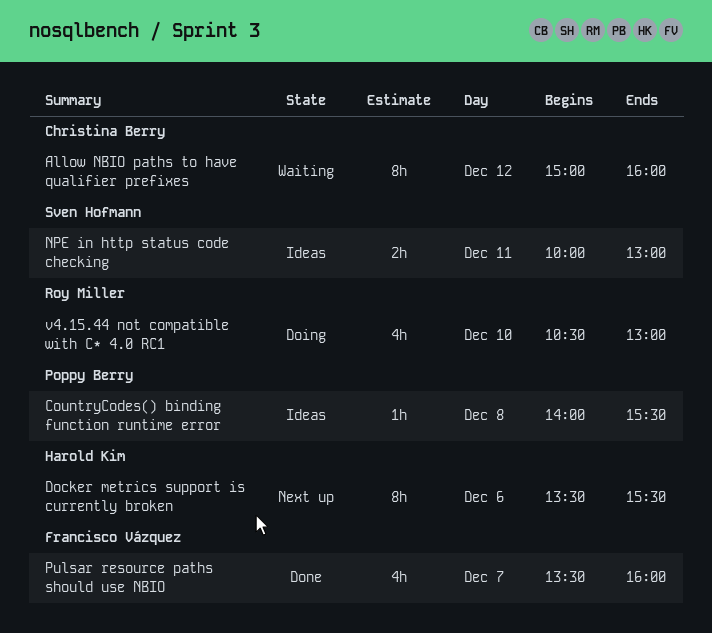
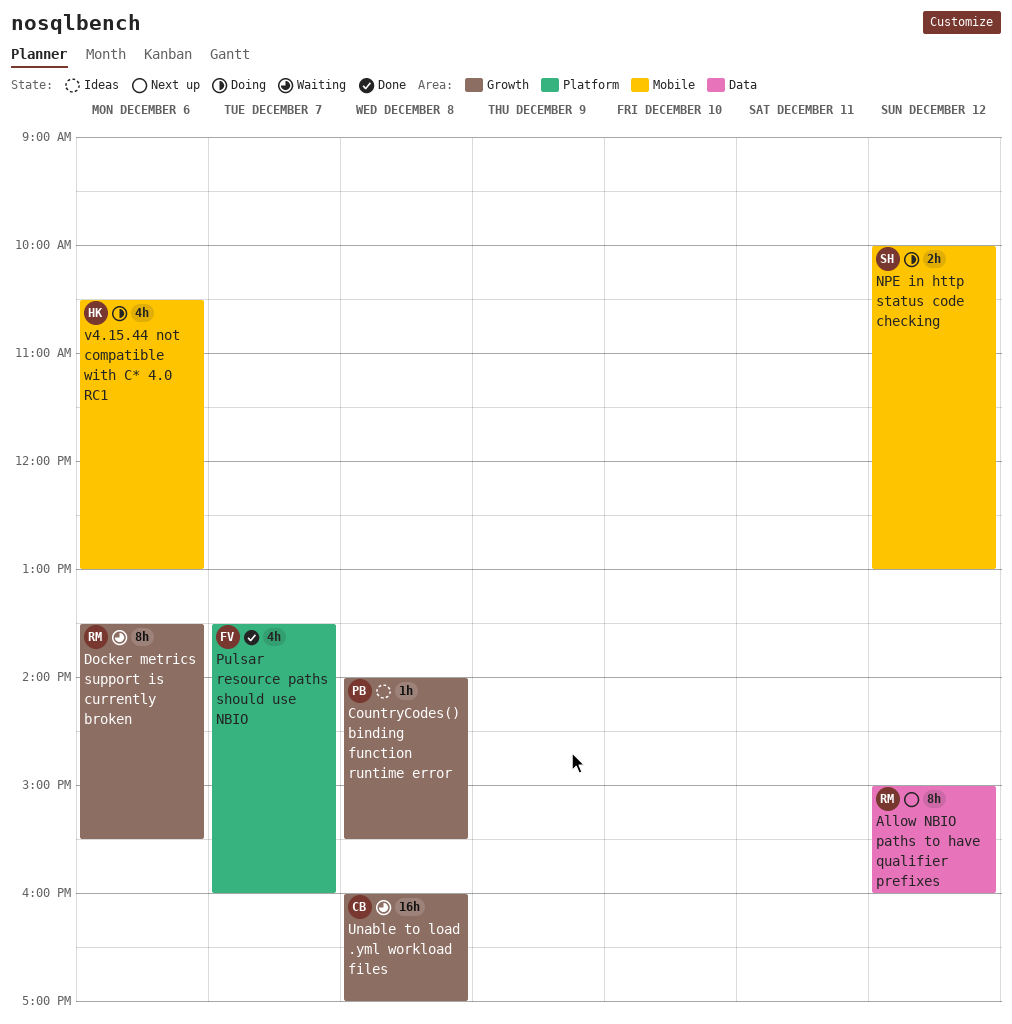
Allow NBIO paths to have qualifier prefixes, status: Waiting -> Next up
Allow NBIO paths to have qualifier prefixes, owner: Christina Berry -> Roy Miller
Docker metrics support is currently broken, status: Next up -> Waiting
Docker metrics support is currently broken, owner: Harold Kim -> Roy Miller
NPE in http status code checking, status: Ideas -> Doing
NPE in http status code checking, day: Dec 11 -> Dec 12
Unable to load .yml workload files: none -> present
v4.15.44 not compatible with C* 4.0 RC1, owner: Roy Miller -> Harold Kim
v4.15.44 not compatible with C* 4.0 RC1, day: Dec 10 -> Dec 6

